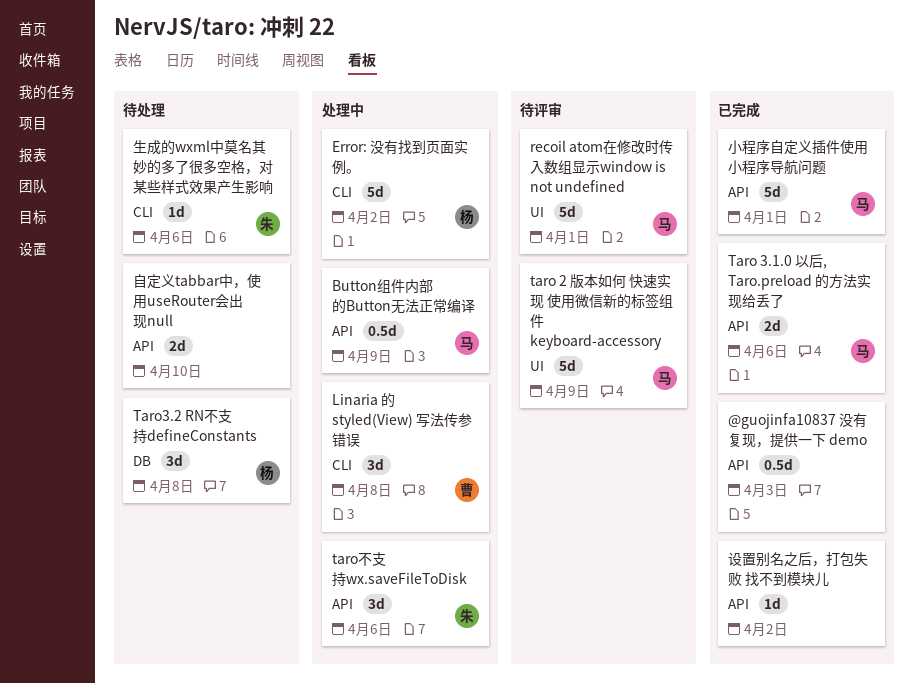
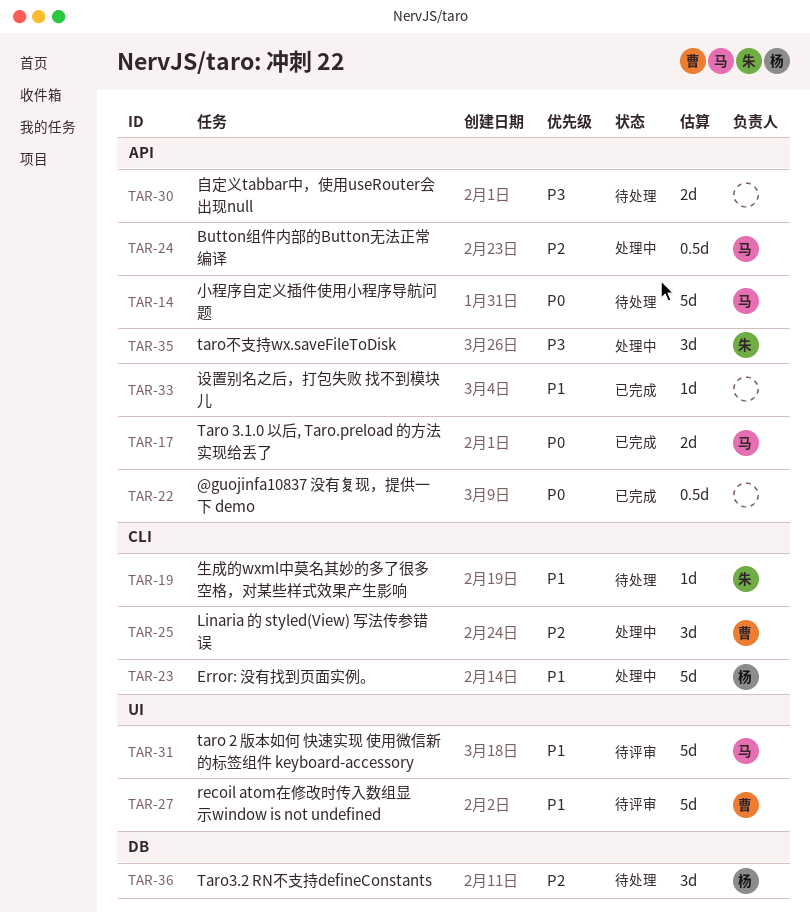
recoil atom在修改时传入数组显示window is not undefined, owner: 马 -> 曹
小程序自定义插件使用小程序导航问题, status: 已完成 -> 待处理

